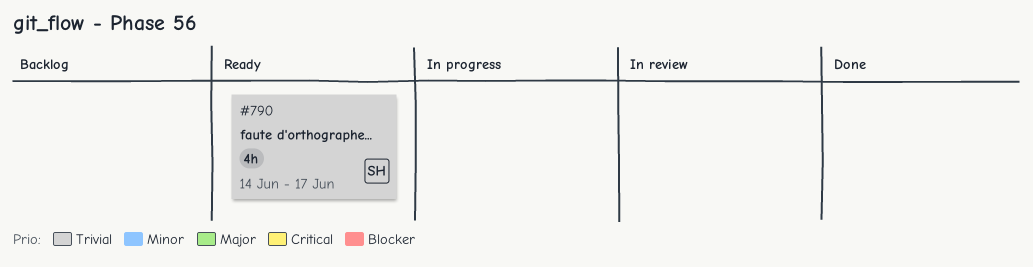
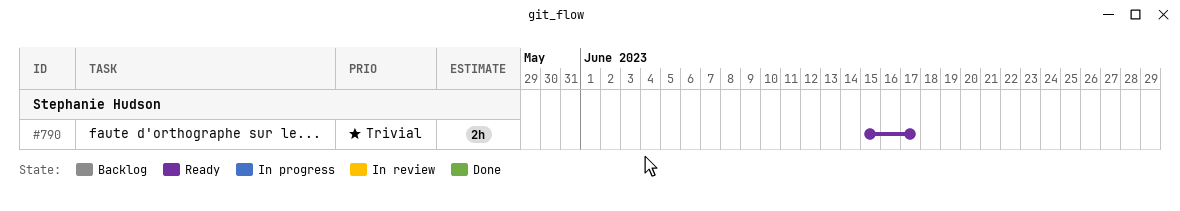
#790, estimate: 4h -> 2h
#790, start: Jun 14 -> Jun 15

